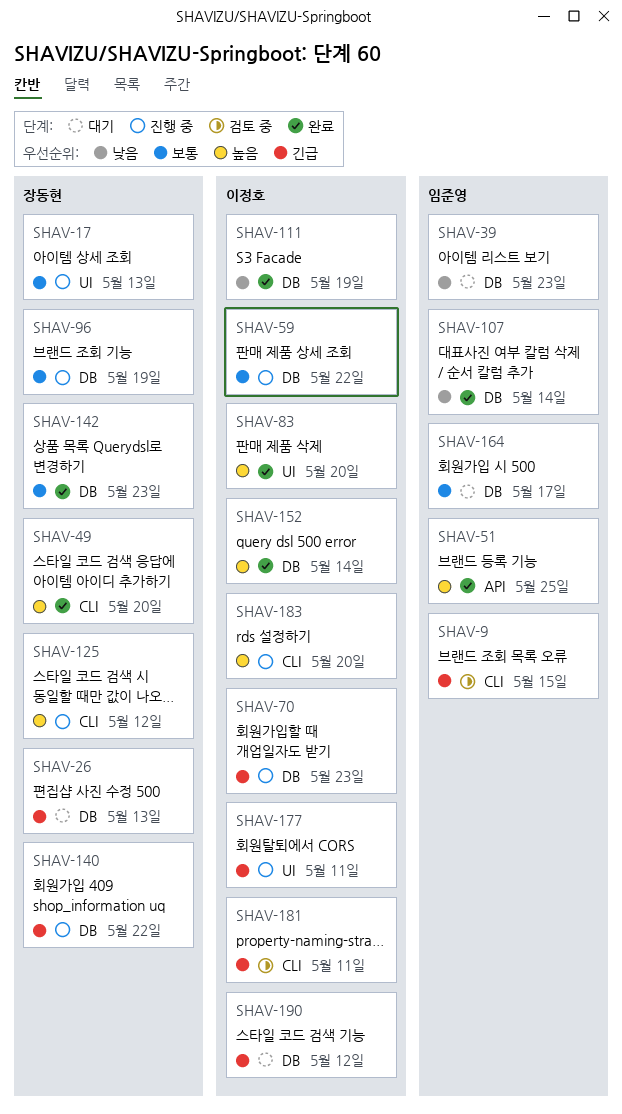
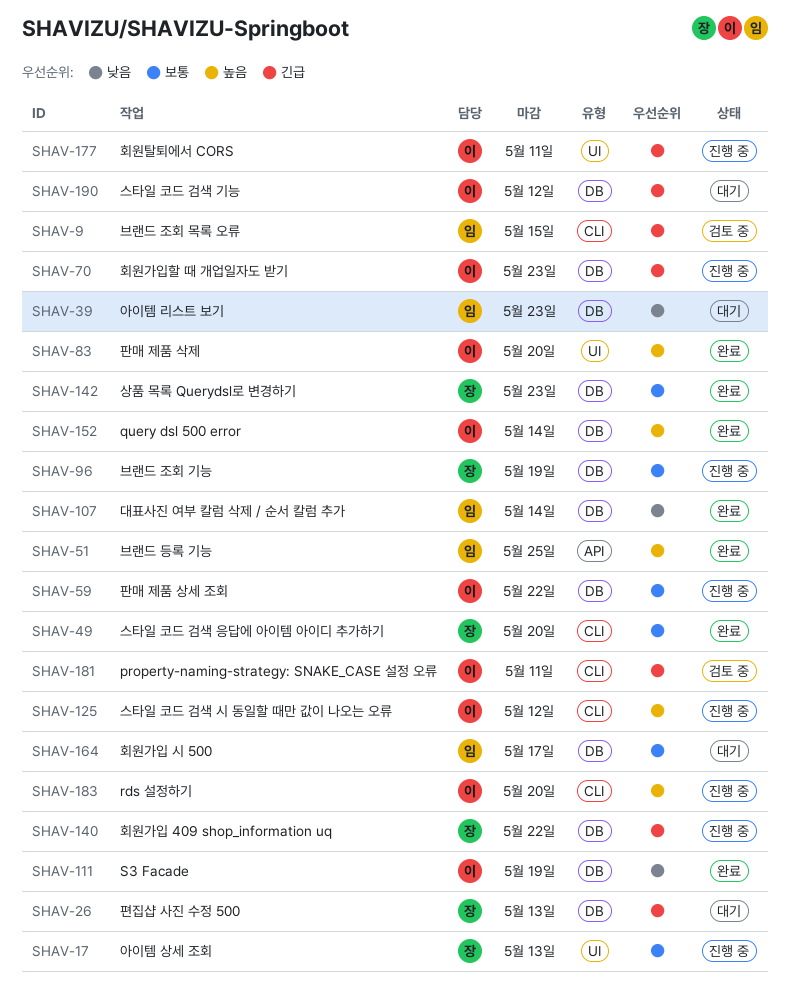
SHAV-49, priority: 높음 -> 보통
SHAV-125, owner: 장동현 -> 이정호

